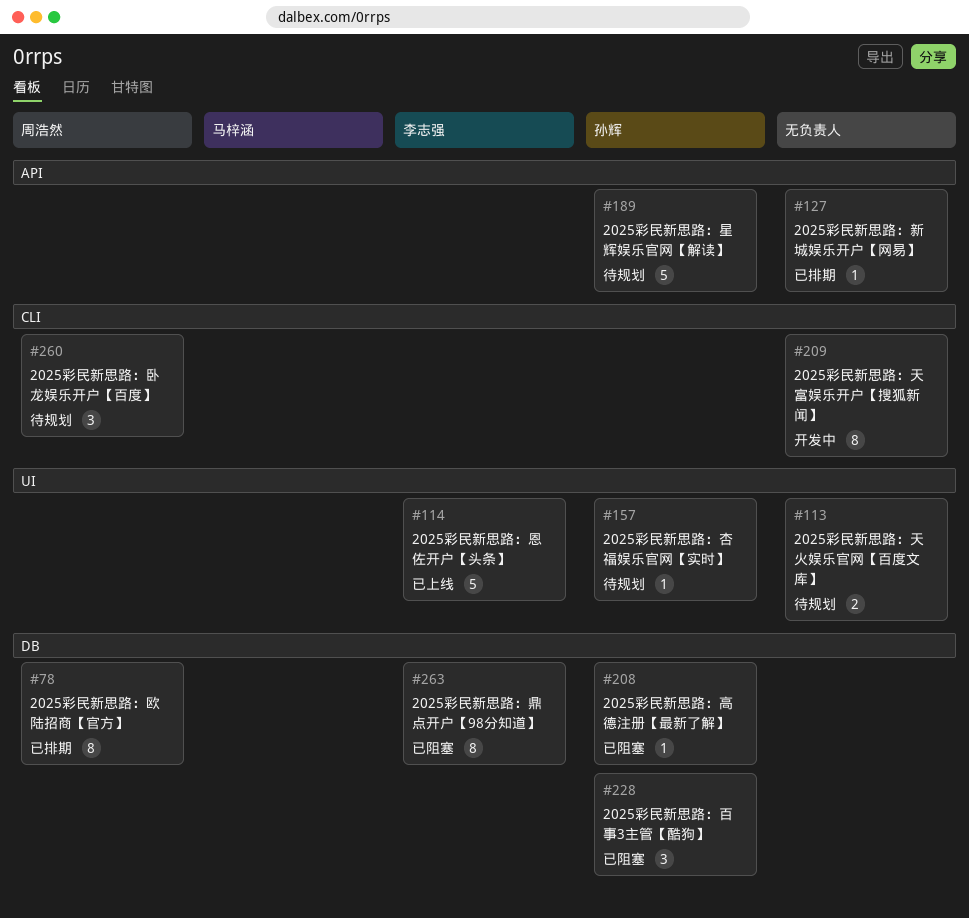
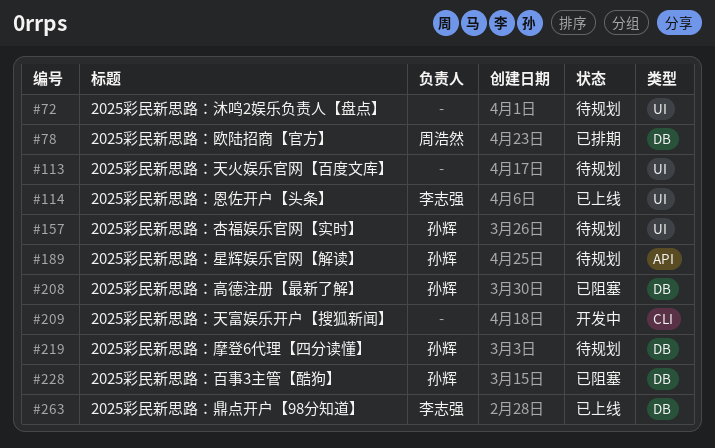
#72: none -> present
#127: present -> none
#219: none -> present
#260: present -> none
#263, status: 已阻塞 -> 已上线

